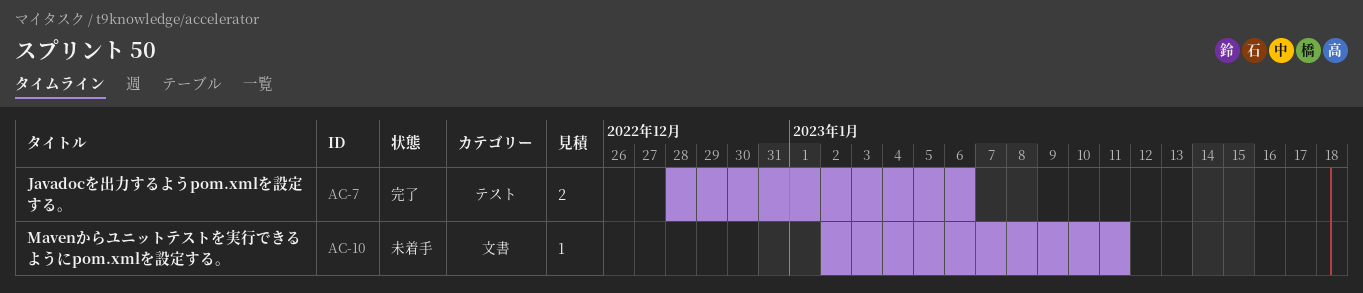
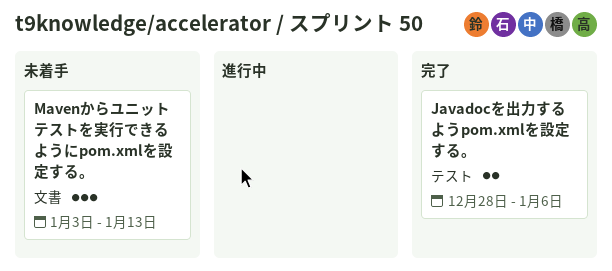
Mavenからユニットテストを実行できるようにpom.xmlを設定する。, estimate: 1 -> 3
Mavenからユニットテストを実行できるようにpom.xmlを設定する。, start: Jan 2 -> Jan 3
Mavenからユニットテストを実行できるようにpom.xmlを設定する。, due: Jan 11 -> Jan 13

